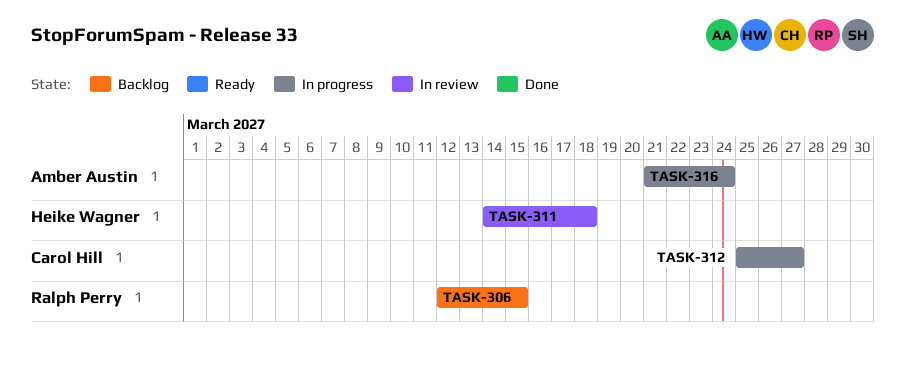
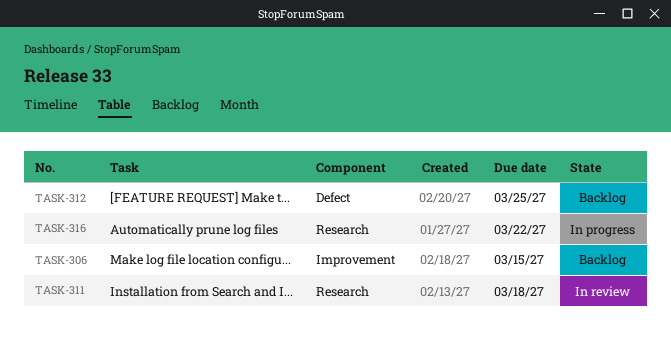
TASK-312, status: In progress -> Backlog
TASK-312, due: Mar 27 -> Mar 25
TASK-316, due: Mar 24 -> Mar 22

